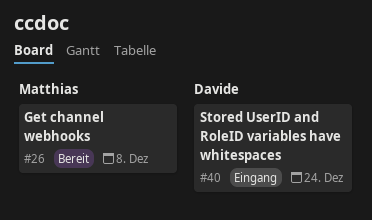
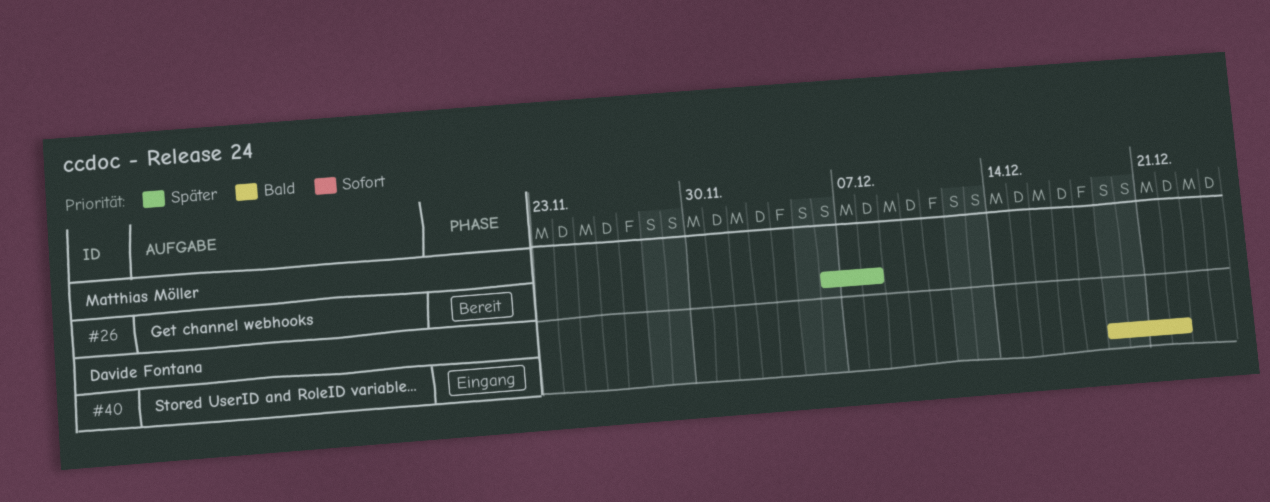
#40, due: Dec 24 -> Dec 22

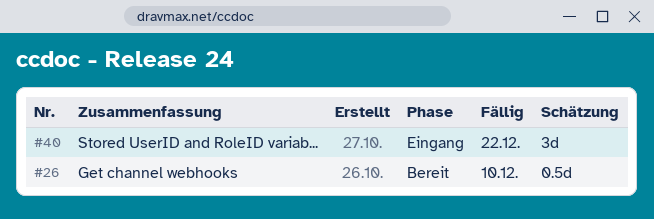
#26, due: Dec 8 -> Dec 10

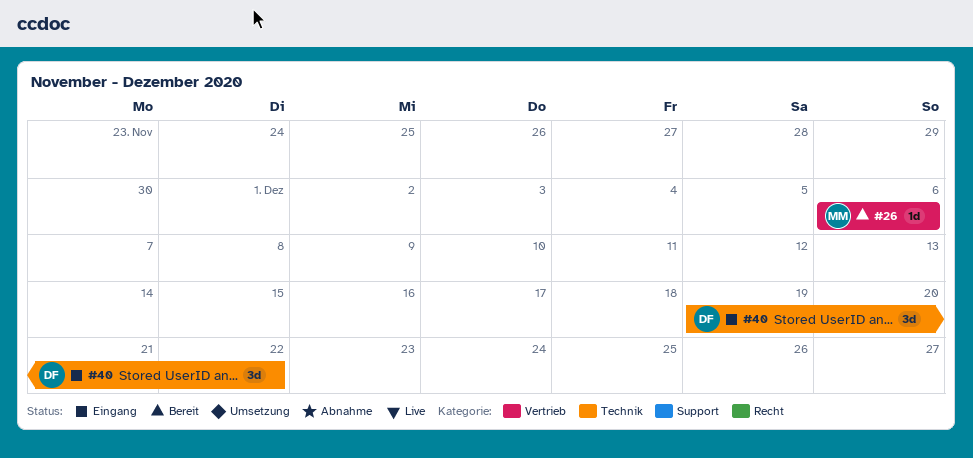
#26, estimate: 0.5d -> 1d
#26, due: Dec 10 -> Dec 6

